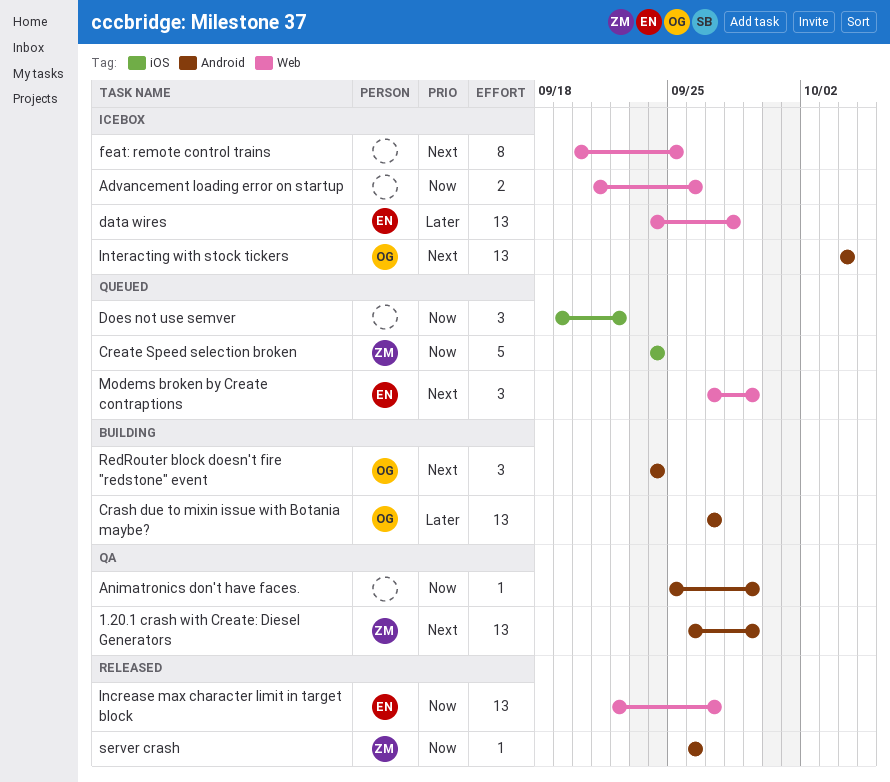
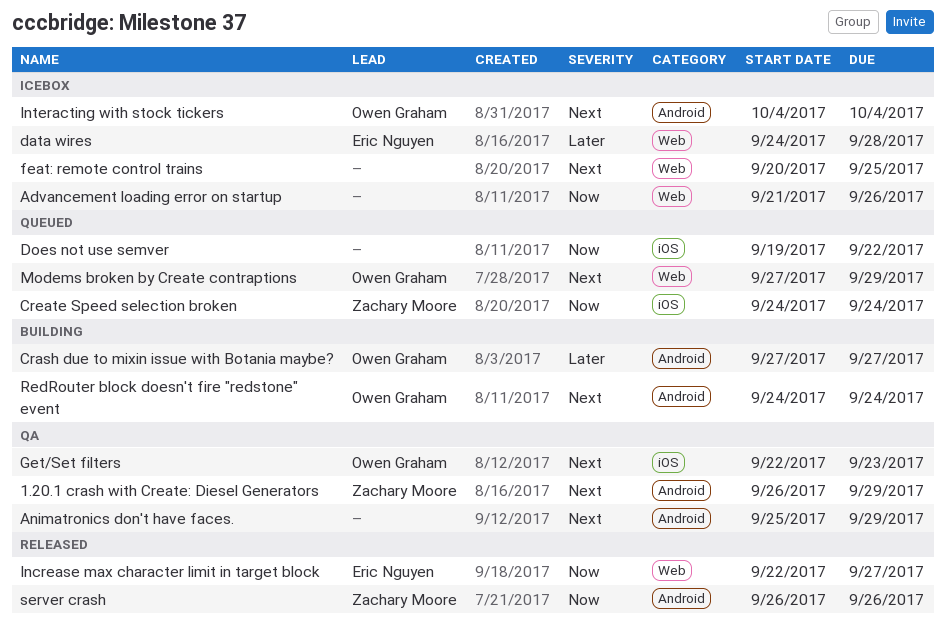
Animatronics don't have faces., priority: Now -> Next
Get/Set filters: none -> present
Modems broken by Create contraptions, owner: Eric Nguyen -> Owen Graham

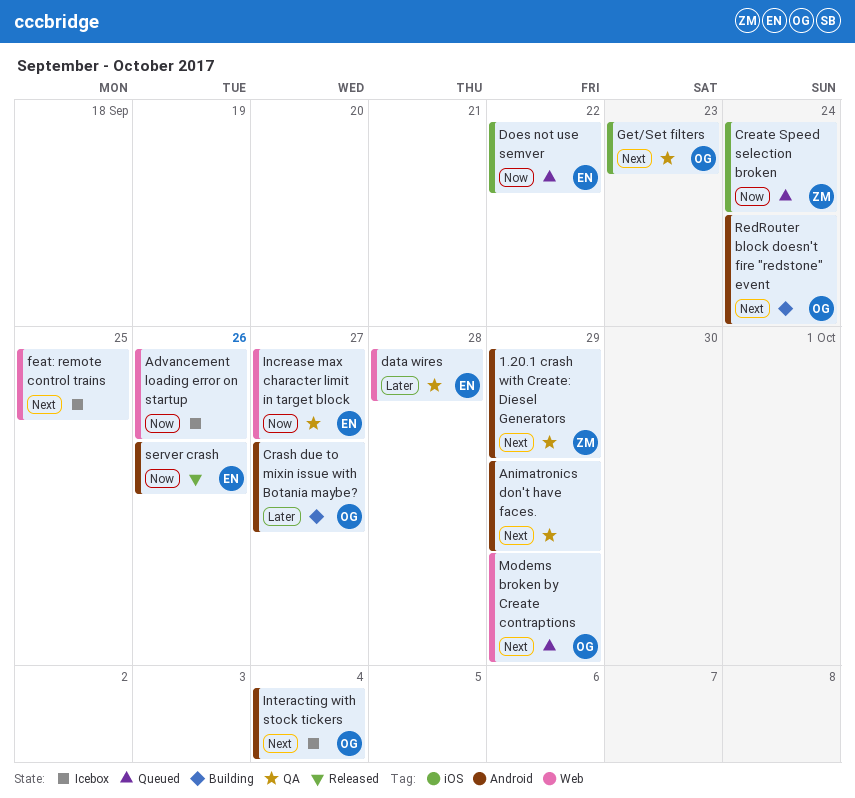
data wires, status: Icebox -> QA
Does not use semver, owner: none -> Eric Nguyen
Increase max character limit in target block, status: Released -> QA
server crash, owner: Zachary Moore -> Eric Nguyen

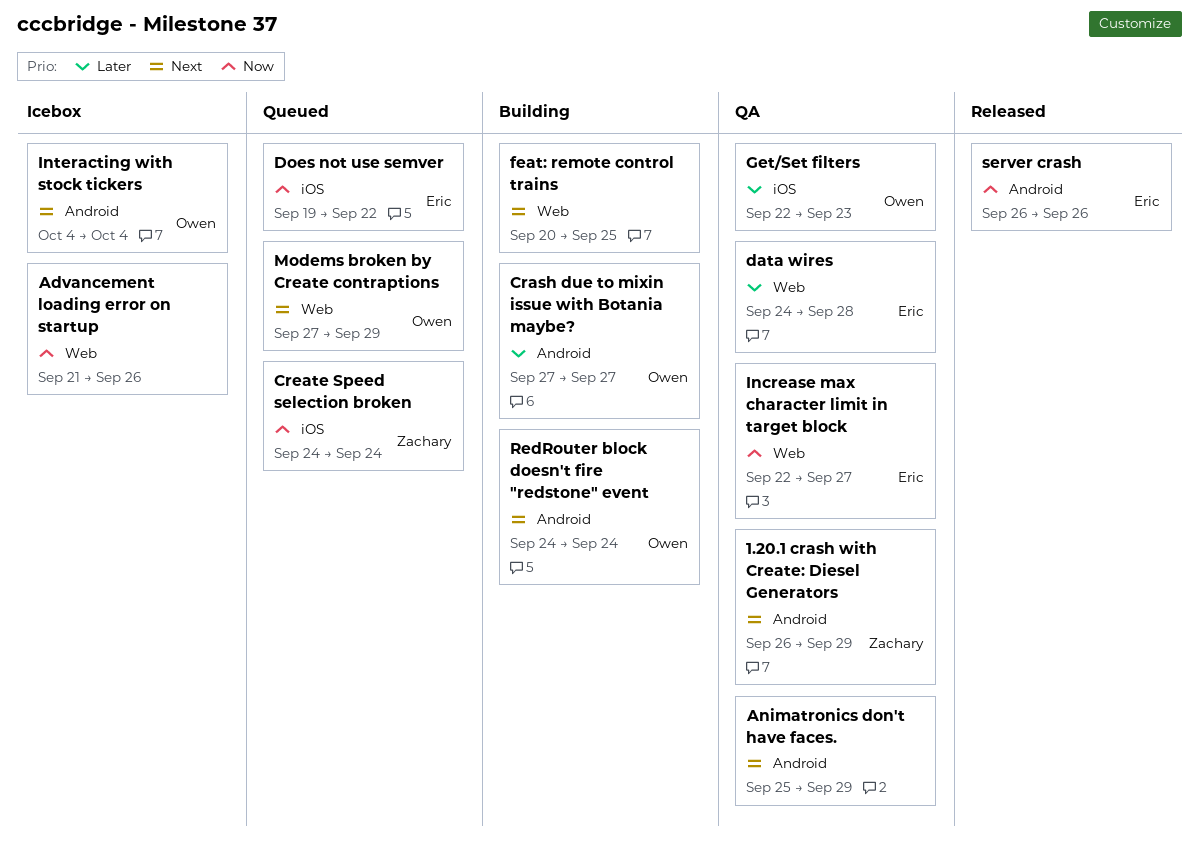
feat: remote control trains, status: Icebox -> Building
Get/Set filters, priority: Next -> Later

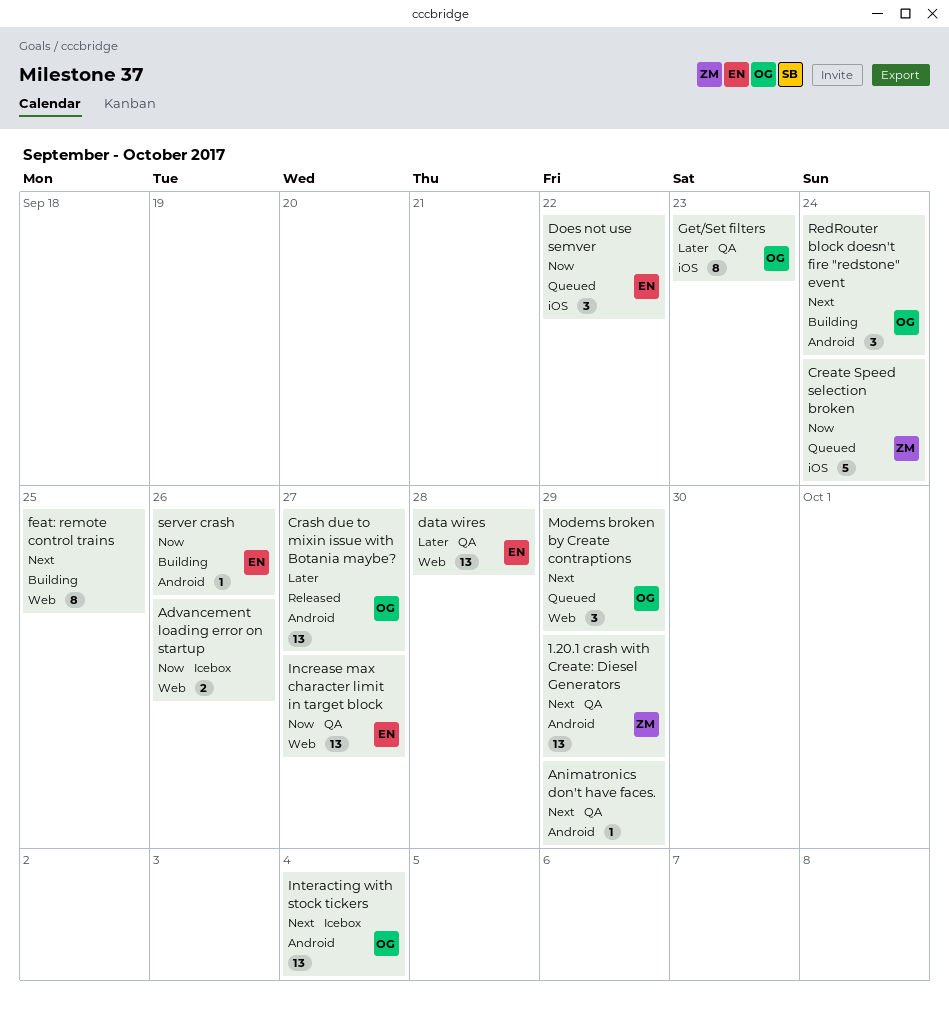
Crash due to mixin issue with Botania maybe?, status: Building -> Released
server crash, status: Released -> Building

